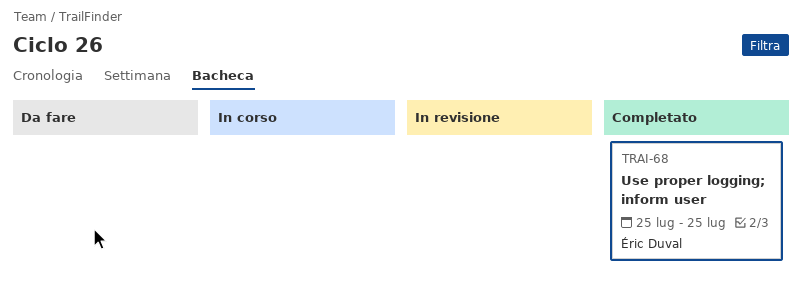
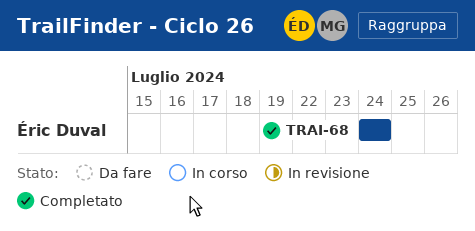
TRAI-68, start: Jul 25 -> Jul 24
TRAI-68, due: Jul 25 -> Jul 24

